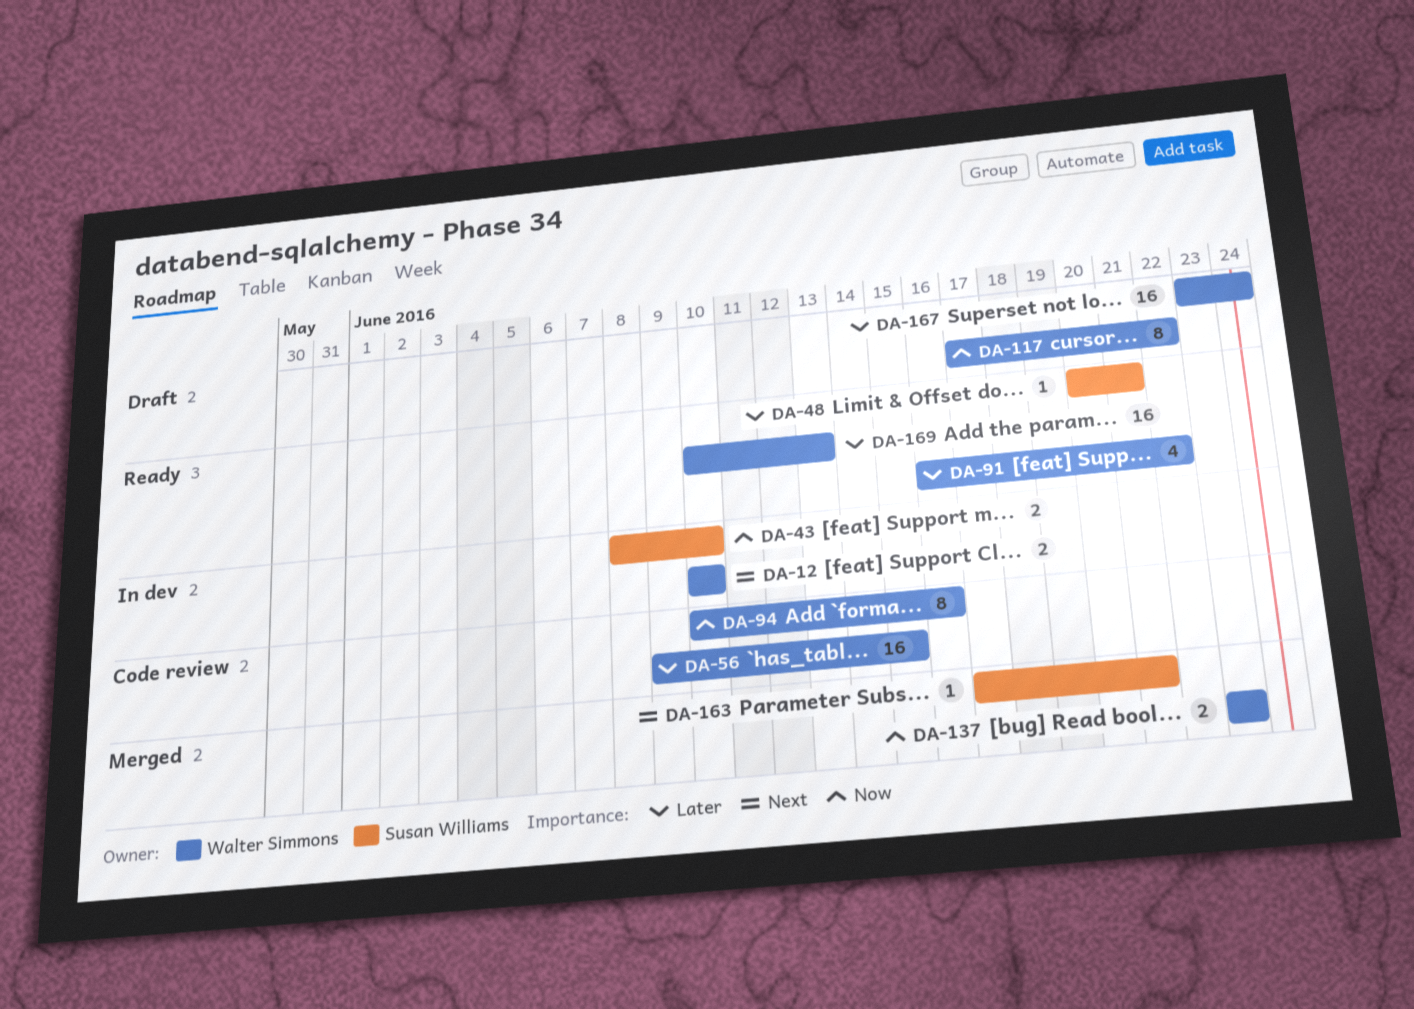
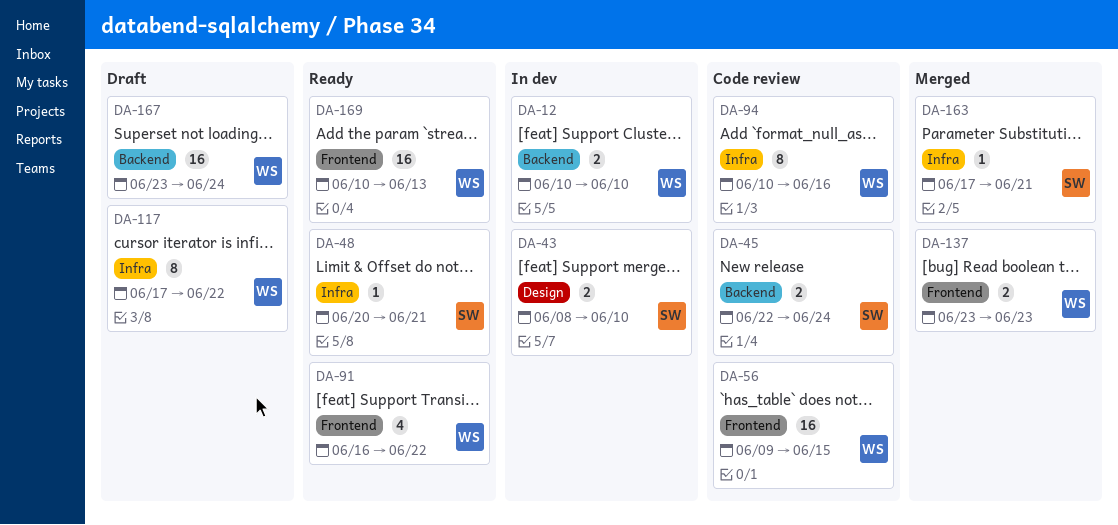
DA-45: none -> present

